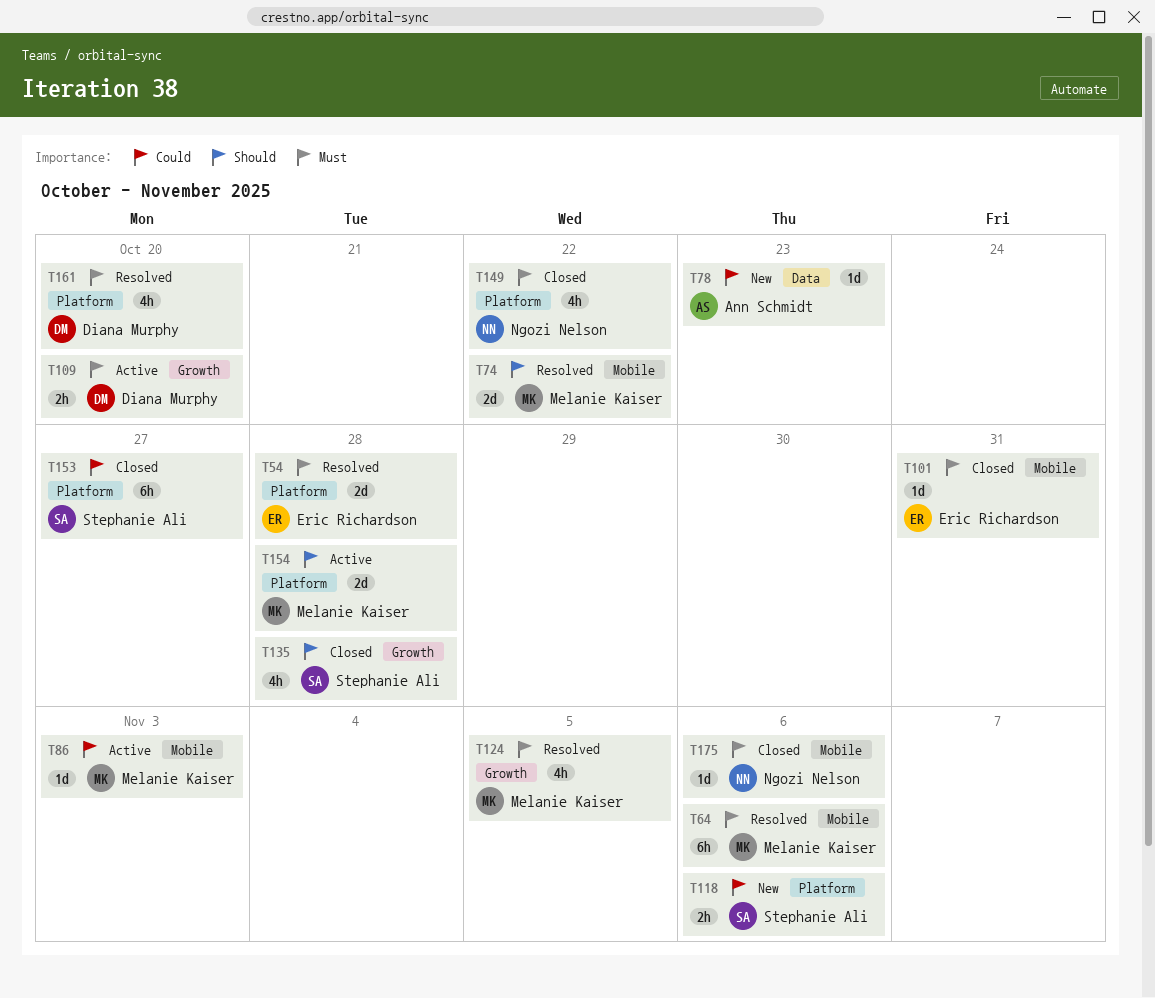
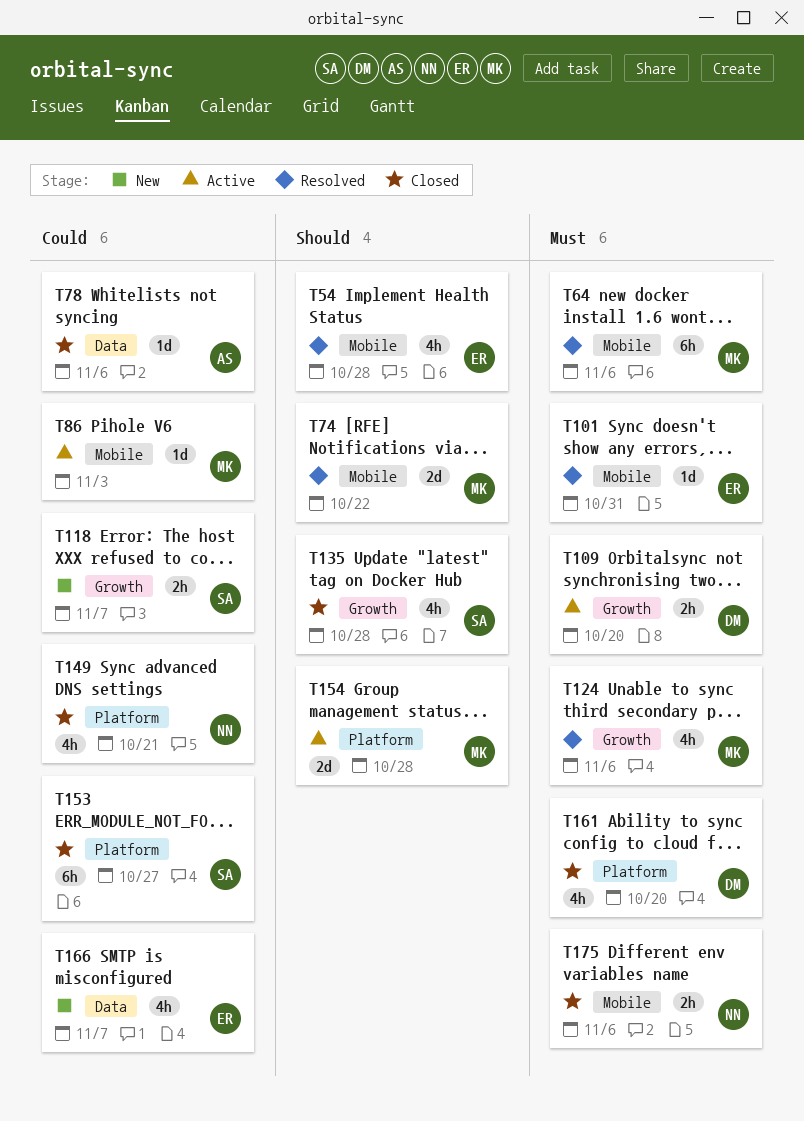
T54, priority: Must -> Should
T54, label: Platform -> Mobile
T54, estimate: 2d -> 4h
T78, status: New -> Closed
T78, due: Oct 23 -> Nov 6
T101, status: Closed -> Resolved
T118, label: Platform -> Growth
T118, due: Nov 6 -> Nov 7
T124, due: Nov 5 -> Nov 6
T149, priority: Must -> Could
T149, due: Oct 22 -> Oct 21
T161, status: Resolved -> Closed
T166: none -> present
T175, estimate: 1d -> 2h

